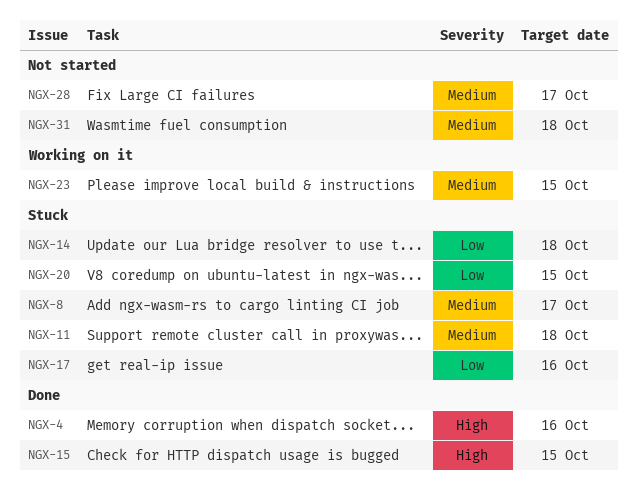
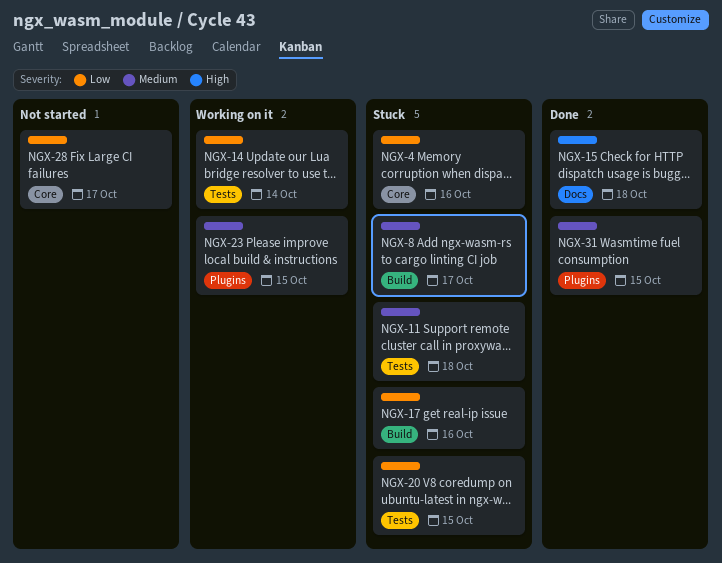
NGX-4, status: Done -> Stuck
NGX-4, priority: High -> Low
NGX-14, status: Stuck -> Working on it
NGX-14, due: Oct 18 -> Oct 14
NGX-15, due: Oct 15 -> Oct 18
NGX-28, priority: Medium -> Low
NGX-31, status: Not started -> Done
NGX-31, due: Oct 18 -> Oct 15

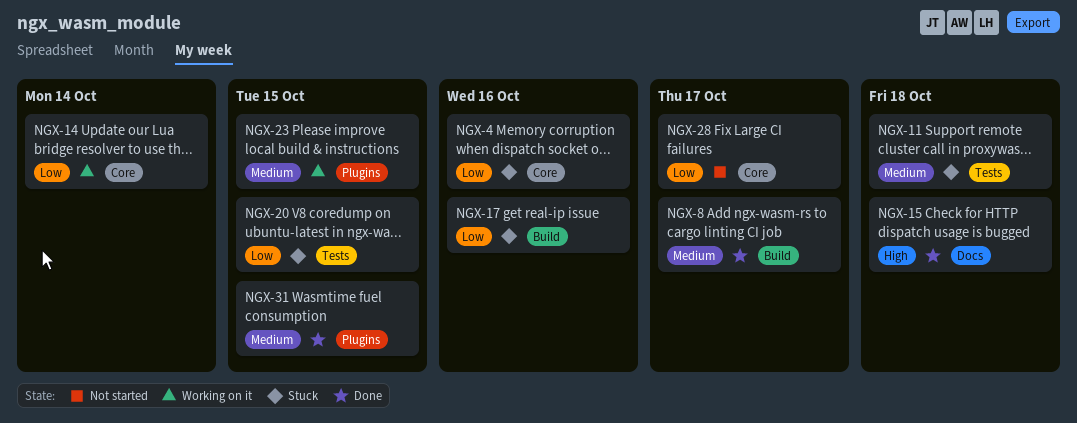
NGX-8, status: Stuck -> Done
NGX-14, label: Tests -> Core

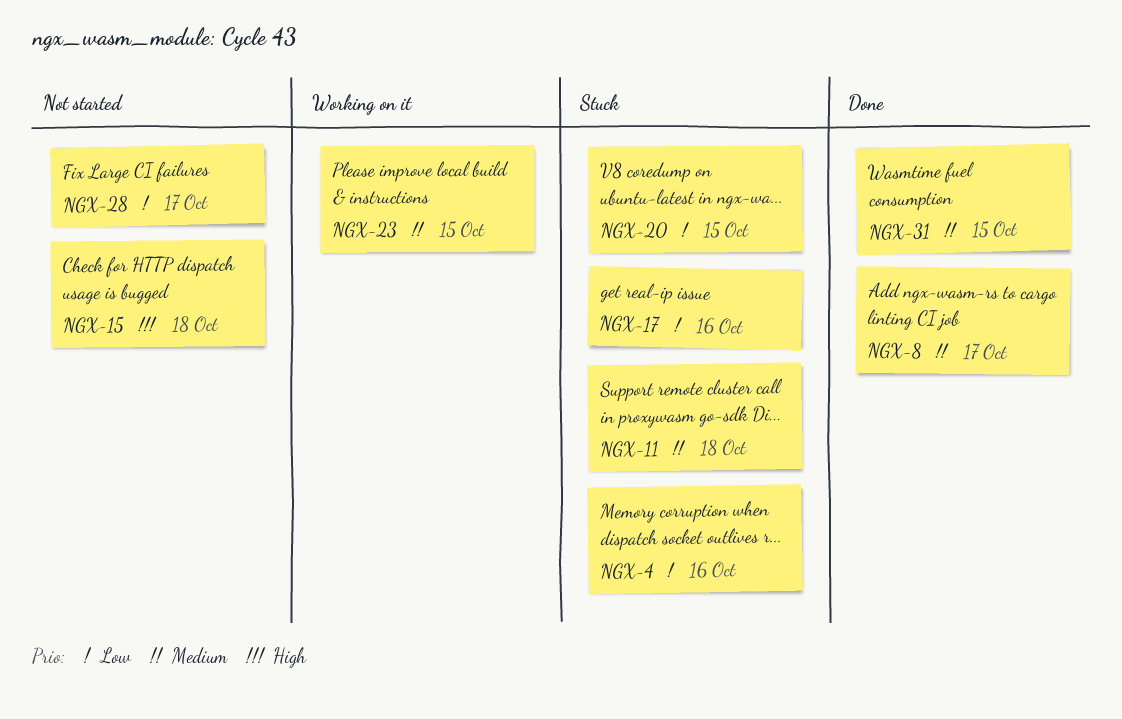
NGX-14: present -> none
NGX-15, status: Done -> Not started

